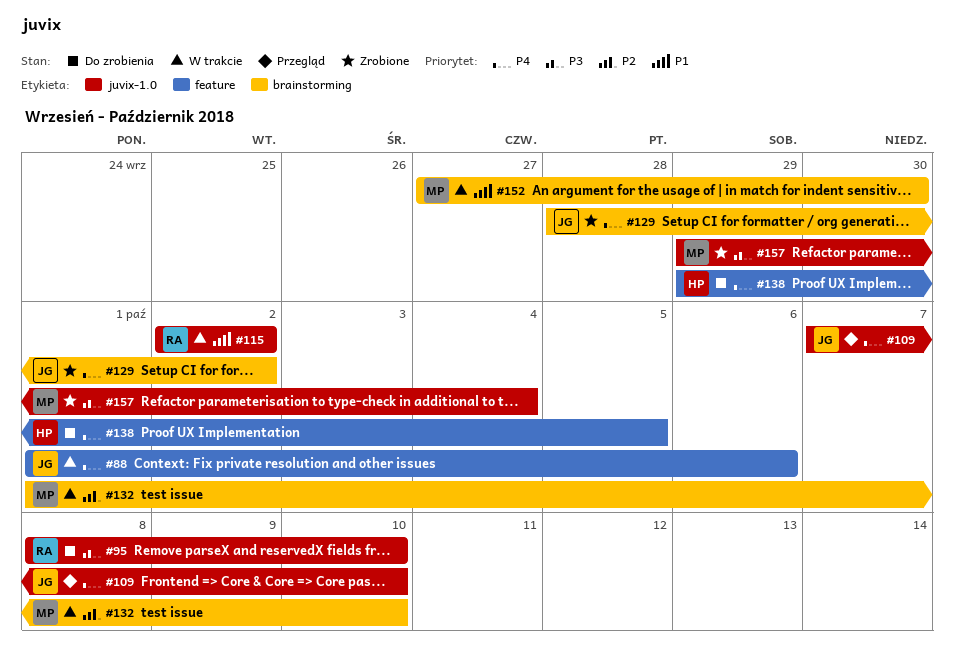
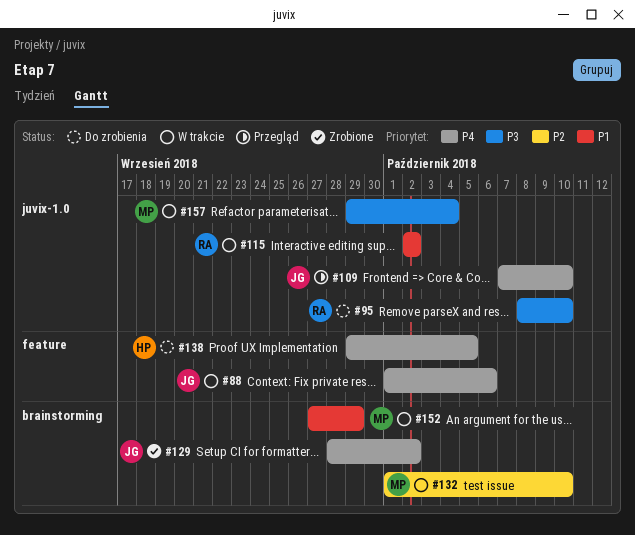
#152, due: Sep 30 -> Sep 29
#157, status: Zrobione -> W trakcie

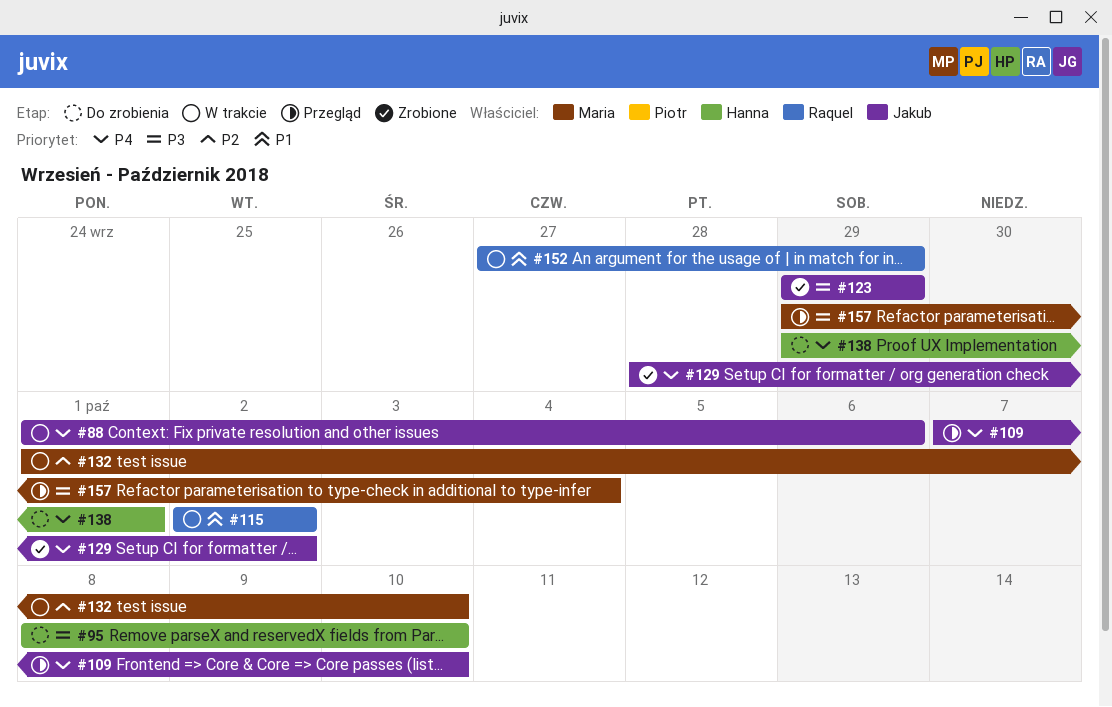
#95, owner: Raquel -> Hanna
#123: none -> present
#138, due: Oct 5 -> Oct 1
#152, owner: Maria -> Raquel
#157, status: W trakcie -> Przegląd

